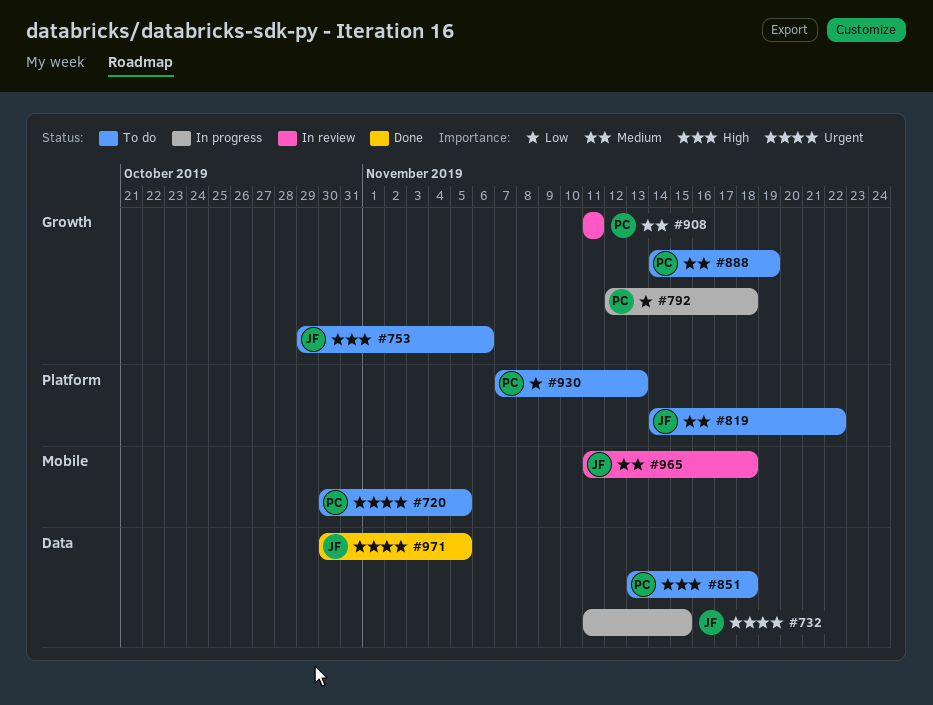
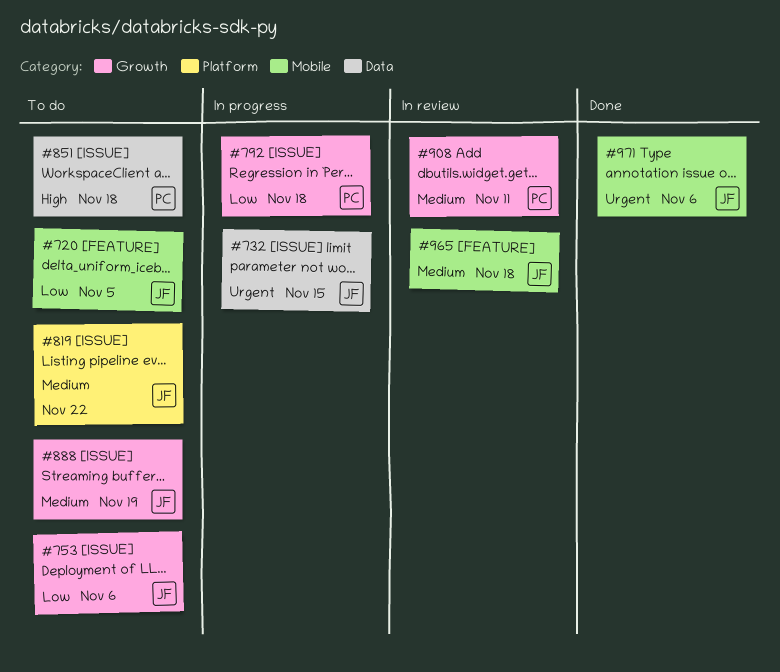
#720, owner: PC -> JF
#720, priority: Urgent -> Low
#753, priority: High -> Low
#888, owner: PC -> JF
#930: present -> none
#971, label: Data -> Mobile
#971, due: Nov 5 -> Nov 6

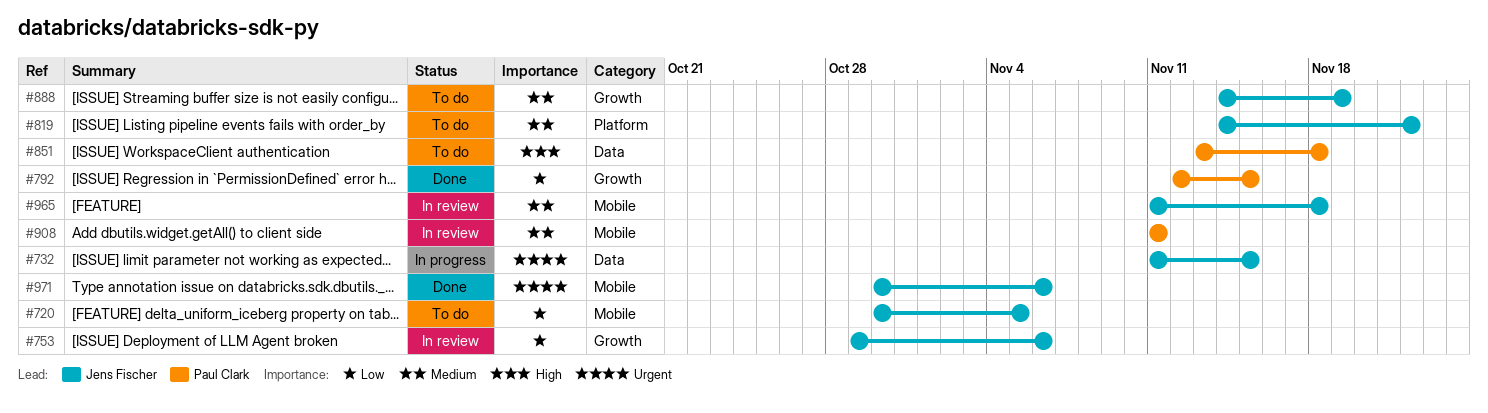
#753, status: To do -> In review
#792, status: In progress -> Done
#792, due: Nov 18 -> Nov 15
#908, label: Growth -> Mobile

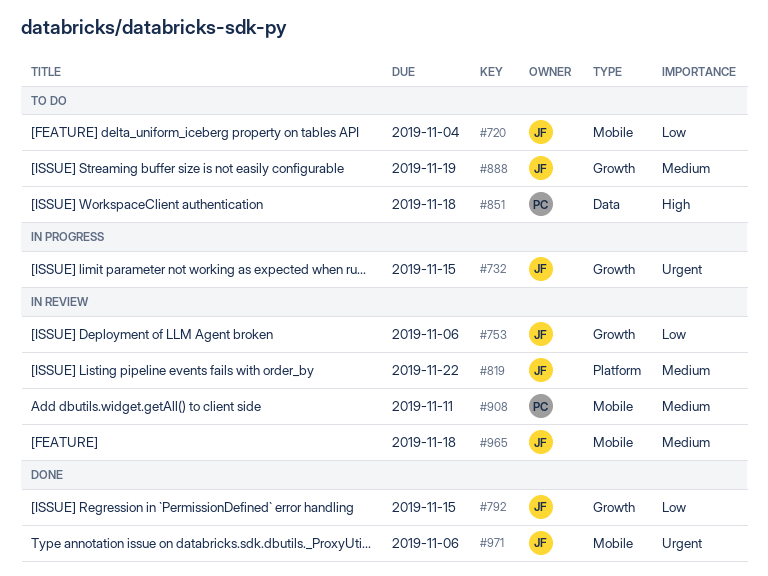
#720, due: Nov 5 -> Nov 4
#732, label: Data -> Growth
#792, owner: Paul Clark -> Jens Fischer
#819, status: To do -> In review

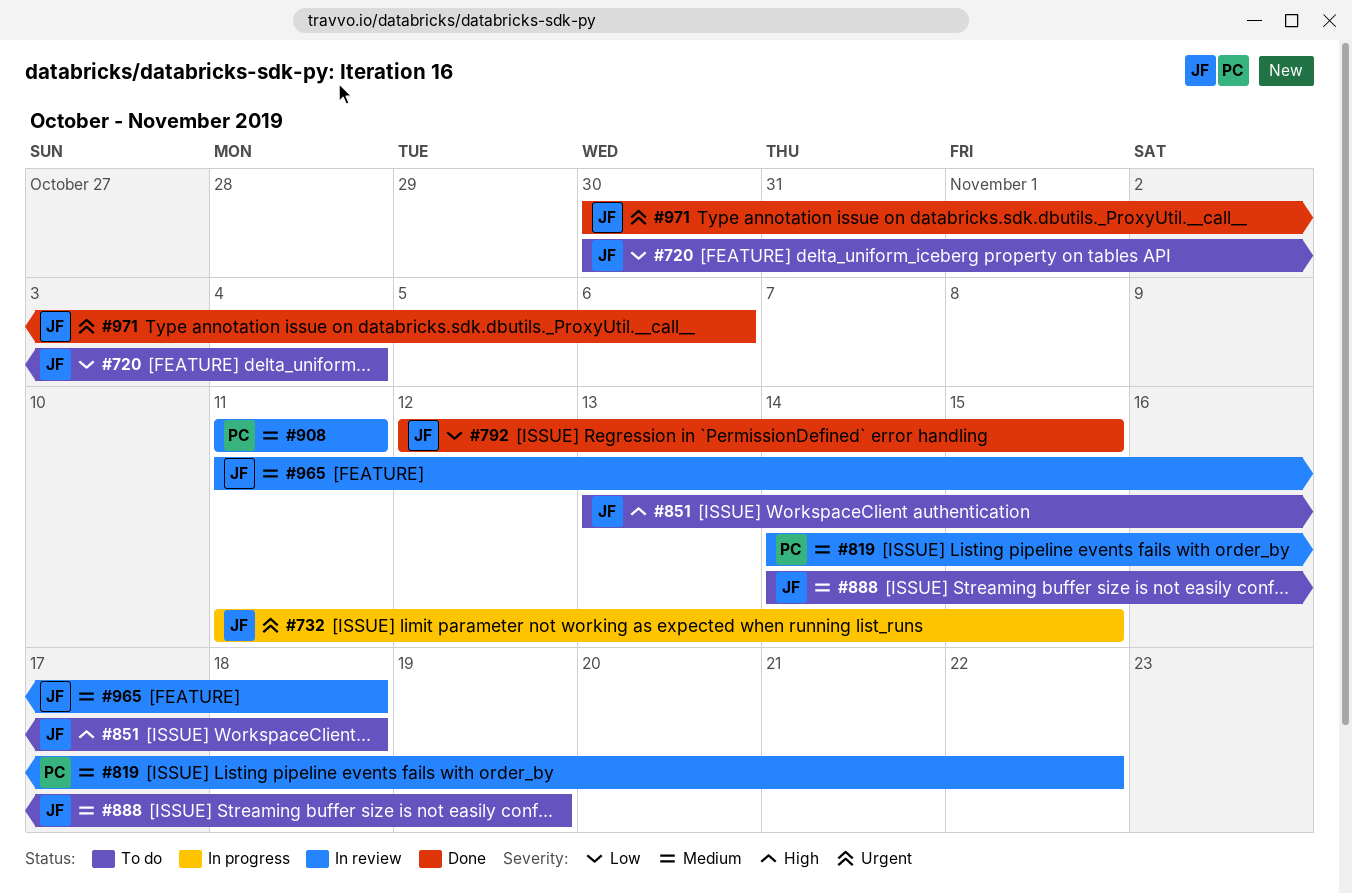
#753: present -> none
#819, owner: JF -> PC
#851, owner: PC -> JF

